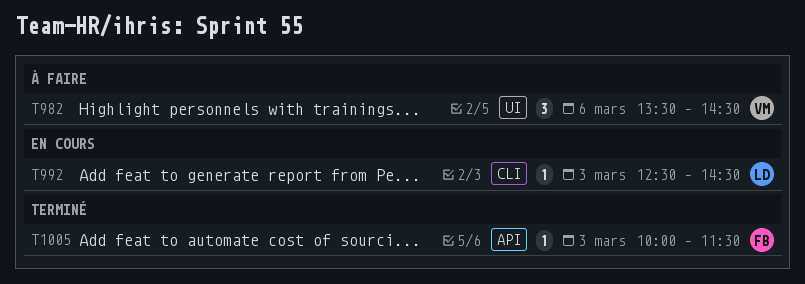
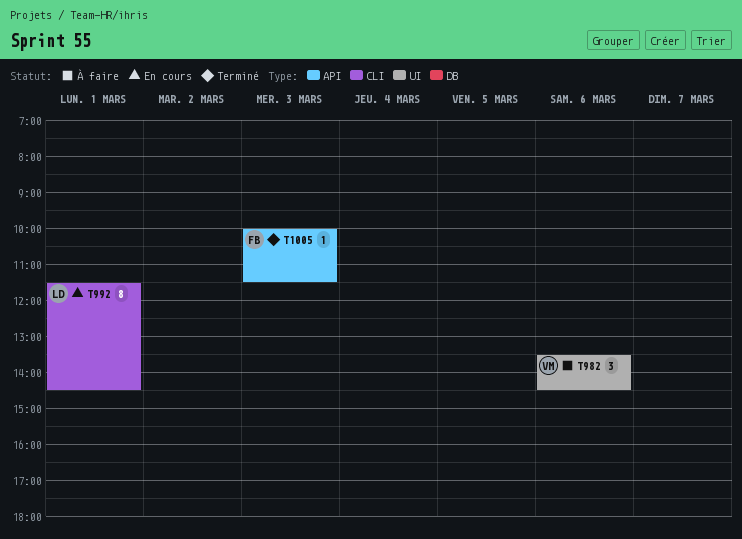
T992, estimate: 1 -> 8
T992, day: Mar 3 -> Mar 1
T992, begins: 12:30 -> 11:30

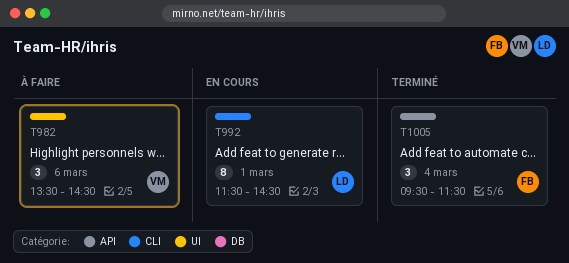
T1005, estimate: 1 -> 3
T1005, day: Mar 3 -> Mar 4
T1005, begins: 10:00 -> 09:30

